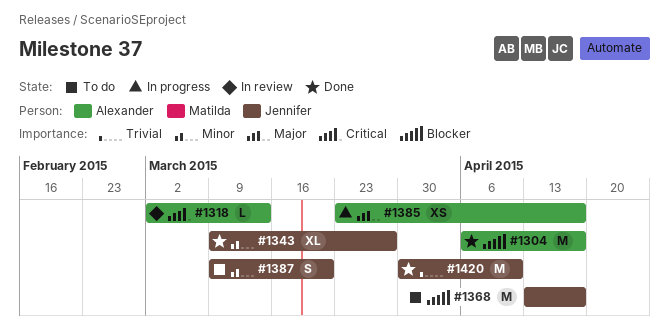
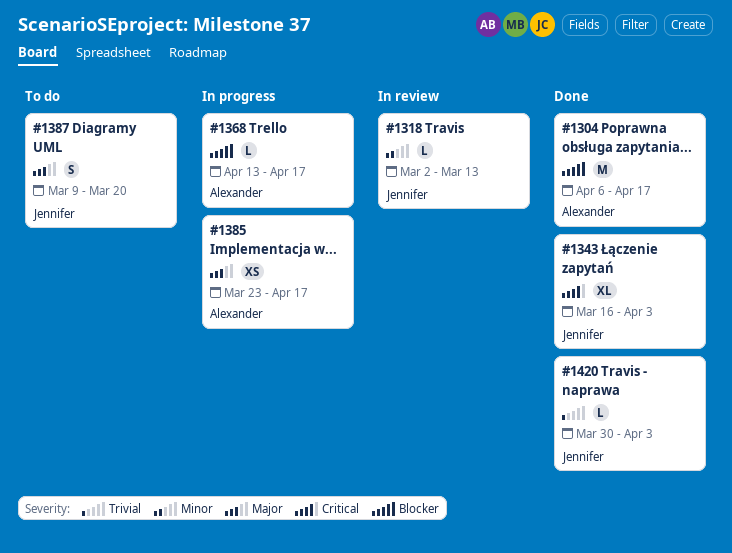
#1318, owner: Alexander -> Jennifer
#1318, priority: Critical -> Minor
#1343, priority: Minor -> Critical
#1343, start: Mar 9 -> Mar 16
#1343, due: Mar 27 -> Apr 3
#1368, status: To do -> In progress
#1368, owner: Jennifer -> Alexander
#1368, estimate: M -> L
#1387, priority: Minor -> Major
#1420, estimate: M -> L
#1420, due: Apr 10 -> Apr 3

